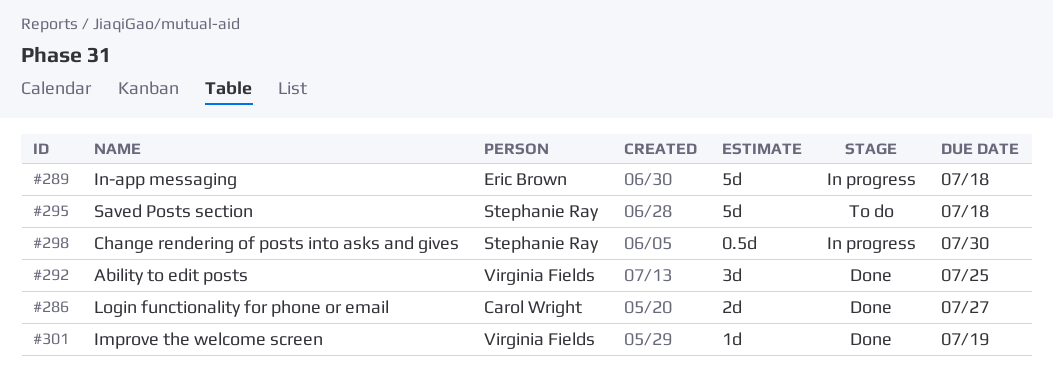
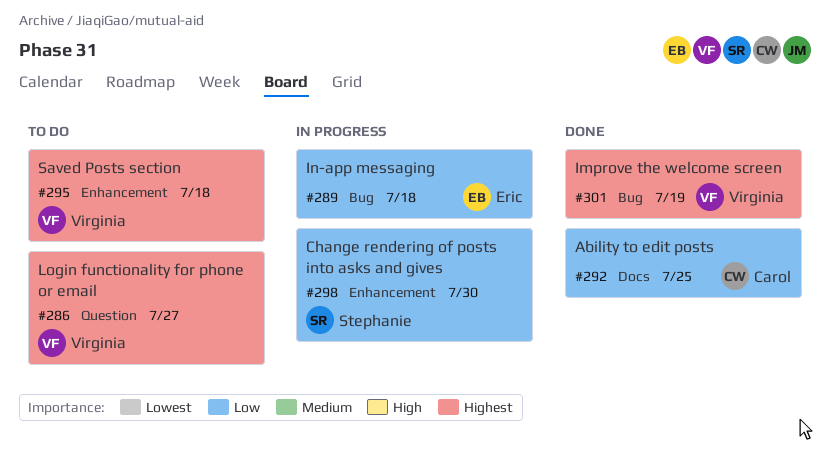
#286, status: Done -> To do
#286, owner: Carol Wright -> Virginia Fields
#292, owner: Virginia Fields -> Carol Wright
#295, owner: Stephanie Ray -> Virginia Fields

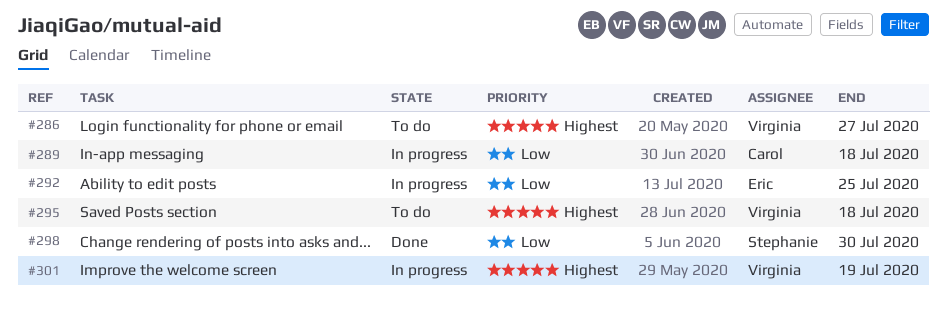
#289, owner: Eric -> Carol
#292, status: Done -> In progress
#292, owner: Carol -> Eric
#298, status: In progress -> Done
#301, status: Done -> In progress

